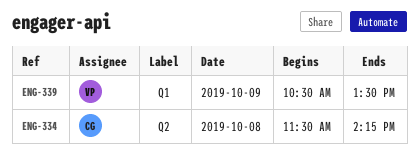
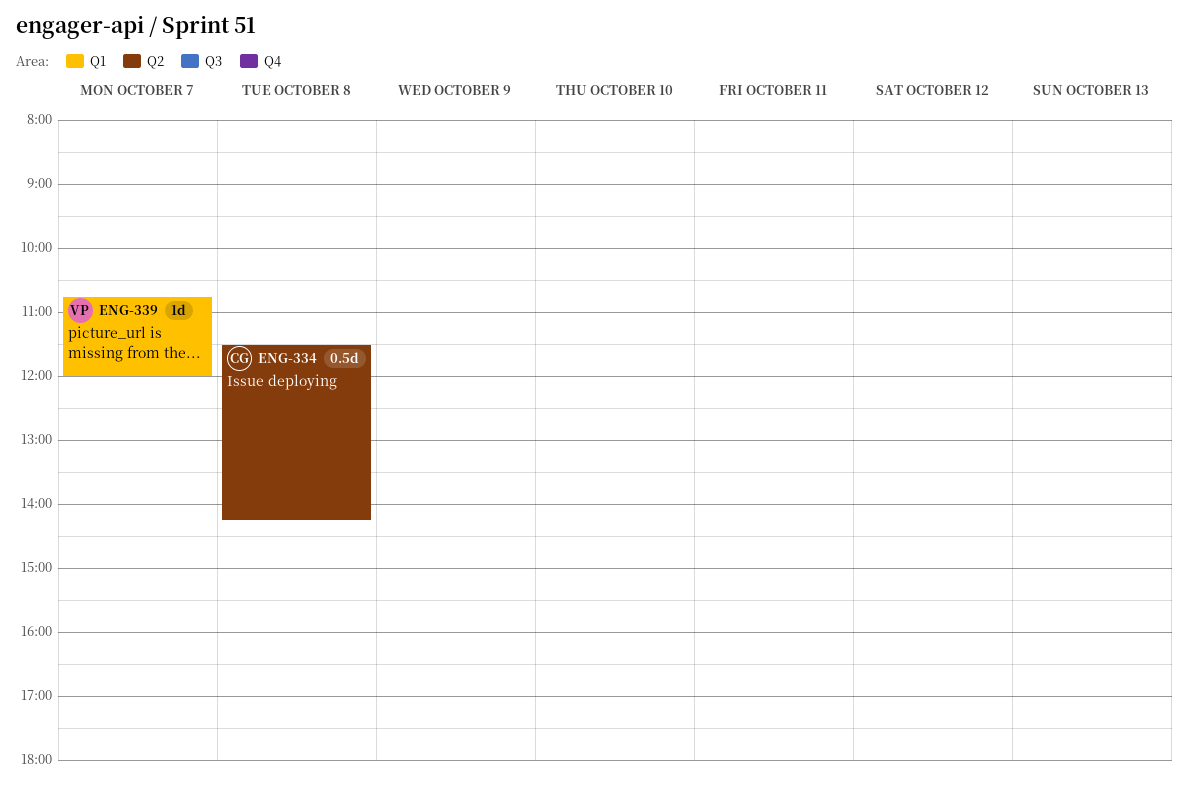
ENG-339, day: Oct 9 -> Oct 7
ENG-339, begins: 10:30 -> 10:45
ENG-339, ends: 13:30 -> 12:00

